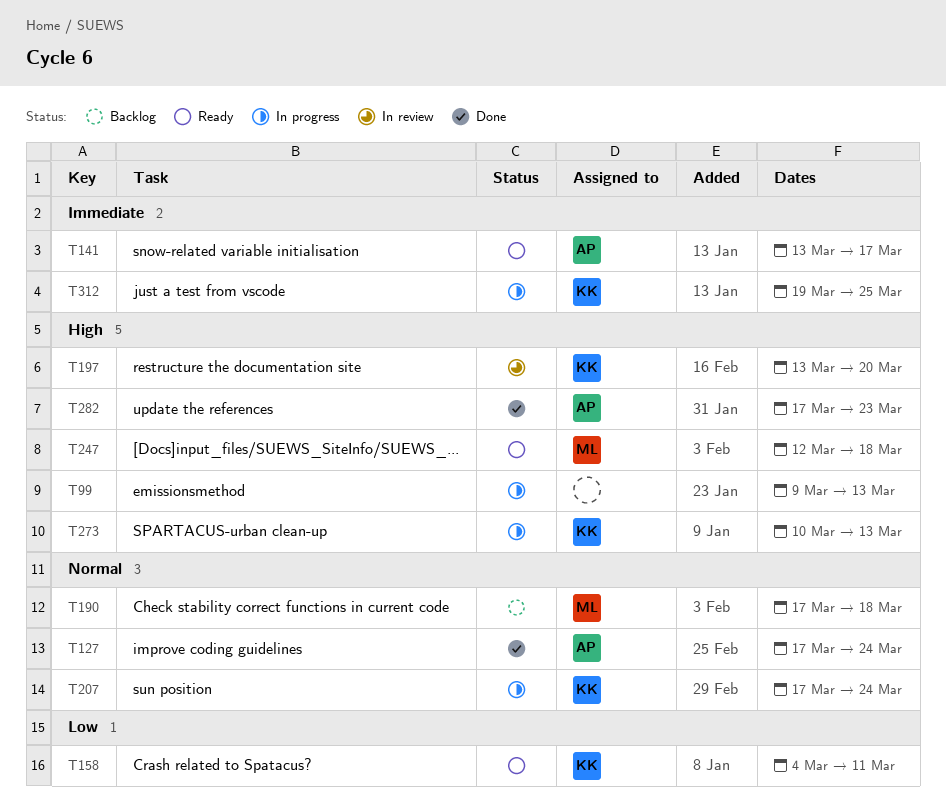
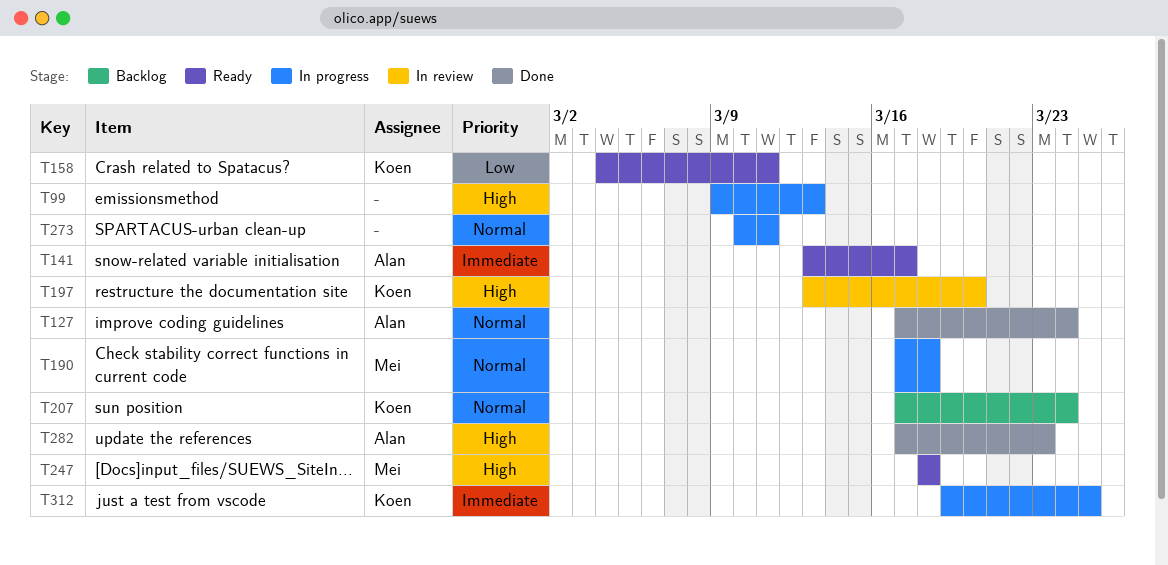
T190, status: Backlog -> In progress
T207, status: In progress -> Backlog
T247, start: Mar 12 -> Mar 18
T273, owner: Koen -> none
T273, priority: High -> Normal
T273, due: Mar 13 -> Mar 11

